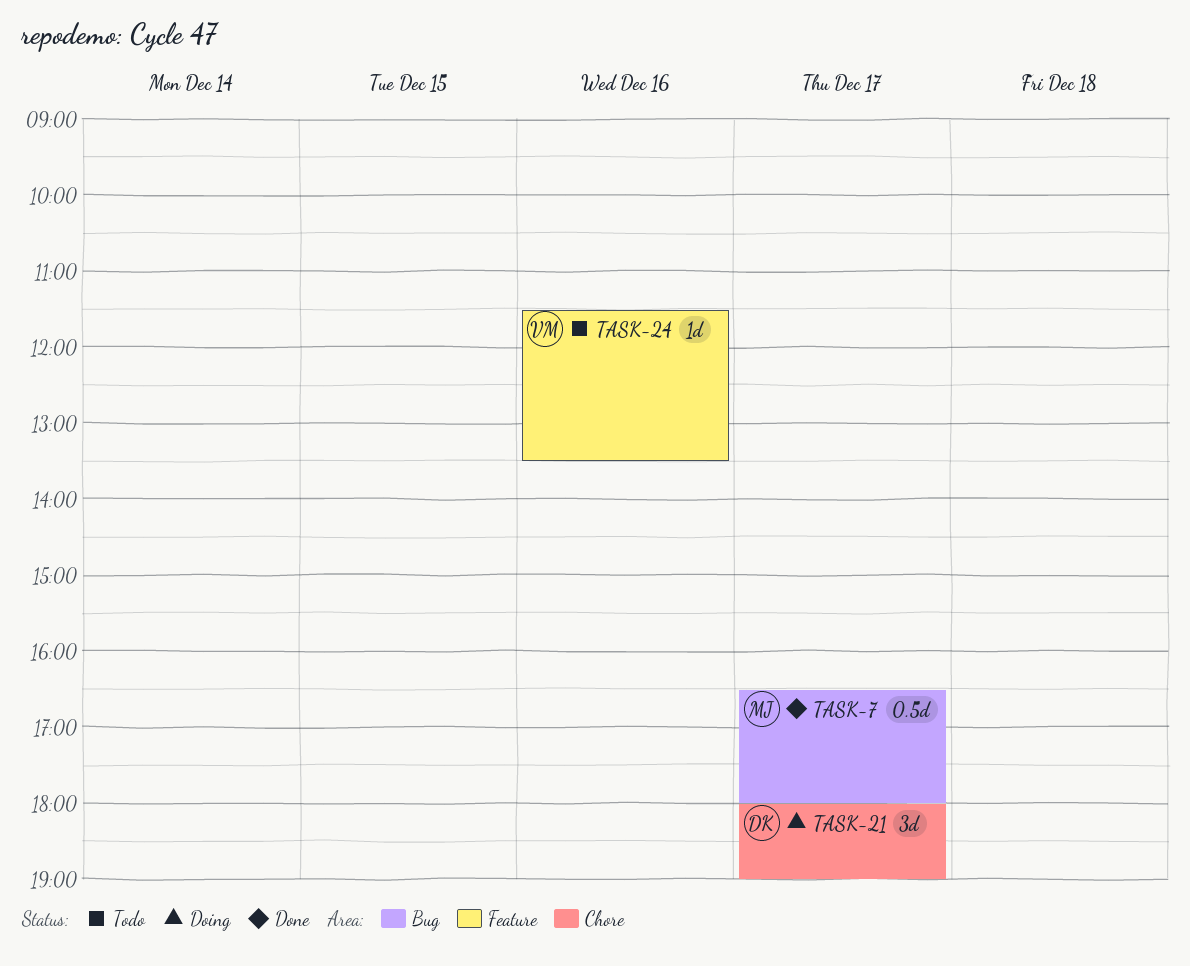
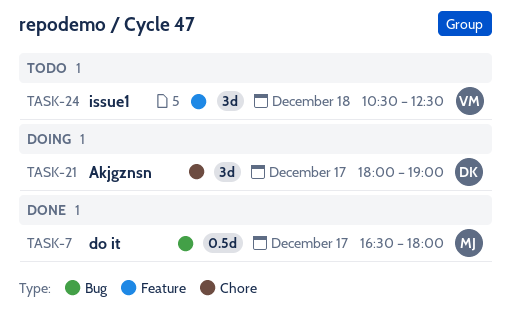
TASK-24, estimate: 1d -> 3d
TASK-24, day: Dec 16 -> Dec 18
TASK-24, begins: 11:30 -> 10:30
TASK-24, ends: 13:30 -> 12:30

